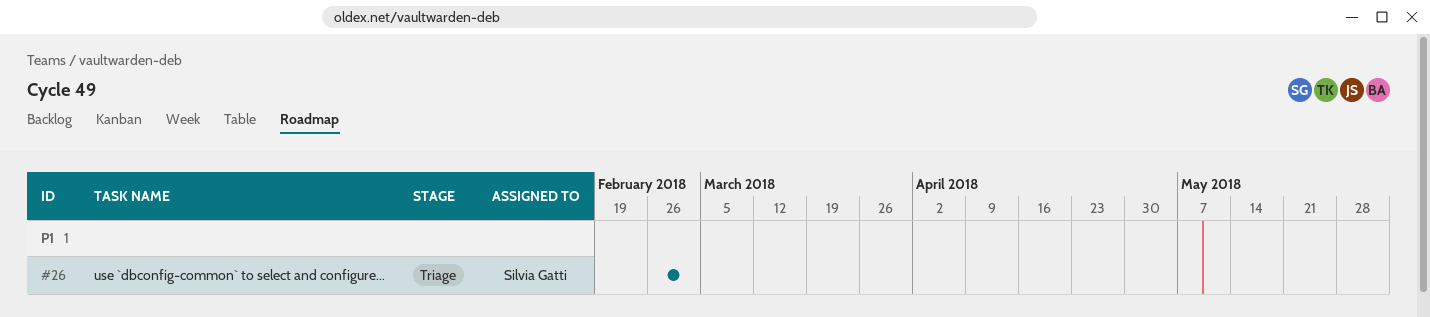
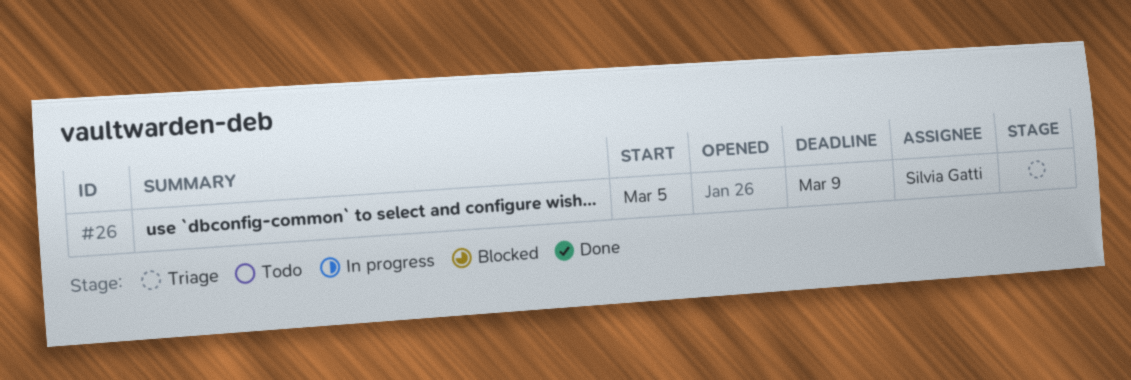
#26, start: Feb 26 -> Mar 5
#26, due: Mar 2 -> Mar 9

